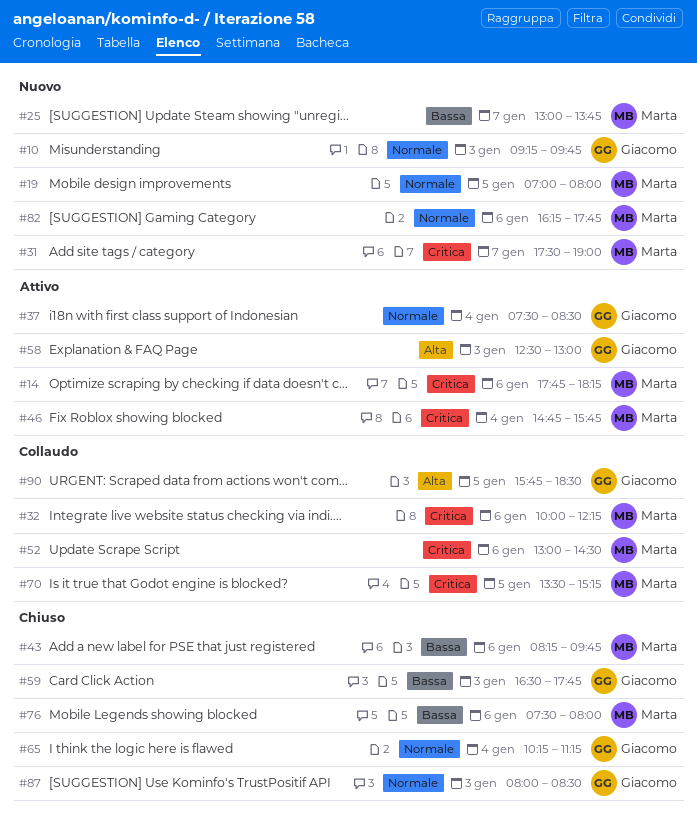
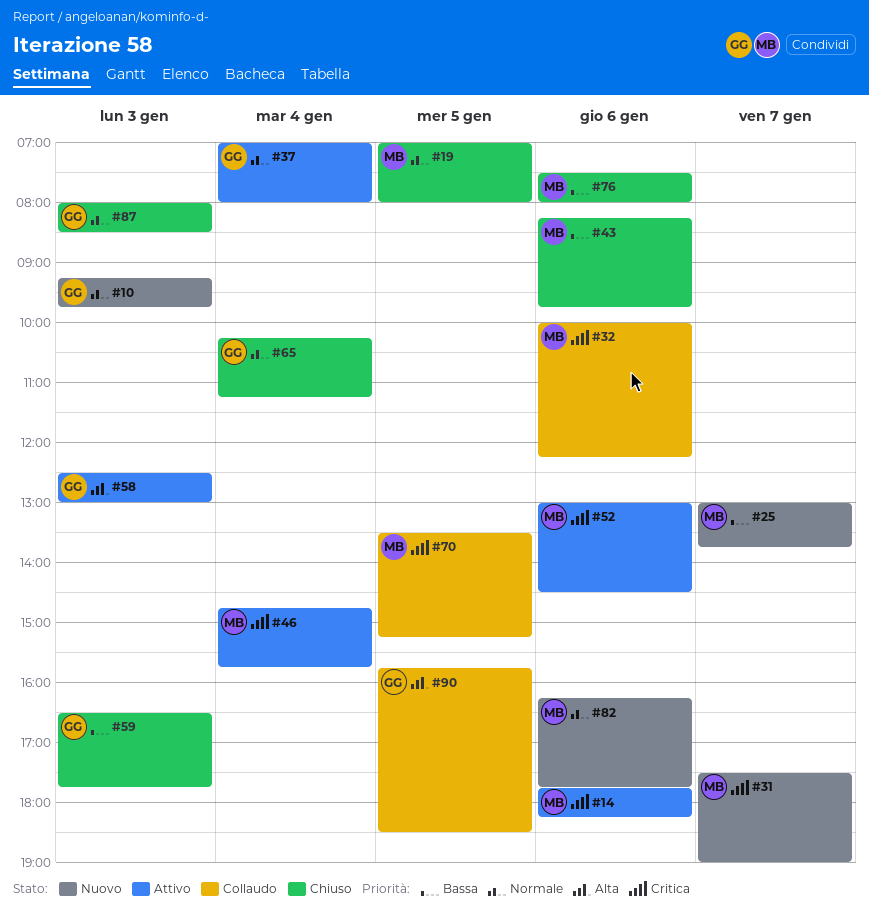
#19, status: Nuovo -> Chiuso
#37, begins: 07:30 -> 07:00
#37, ends: 08:30 -> 08:00
#52, status: Collaudo -> Attivo

